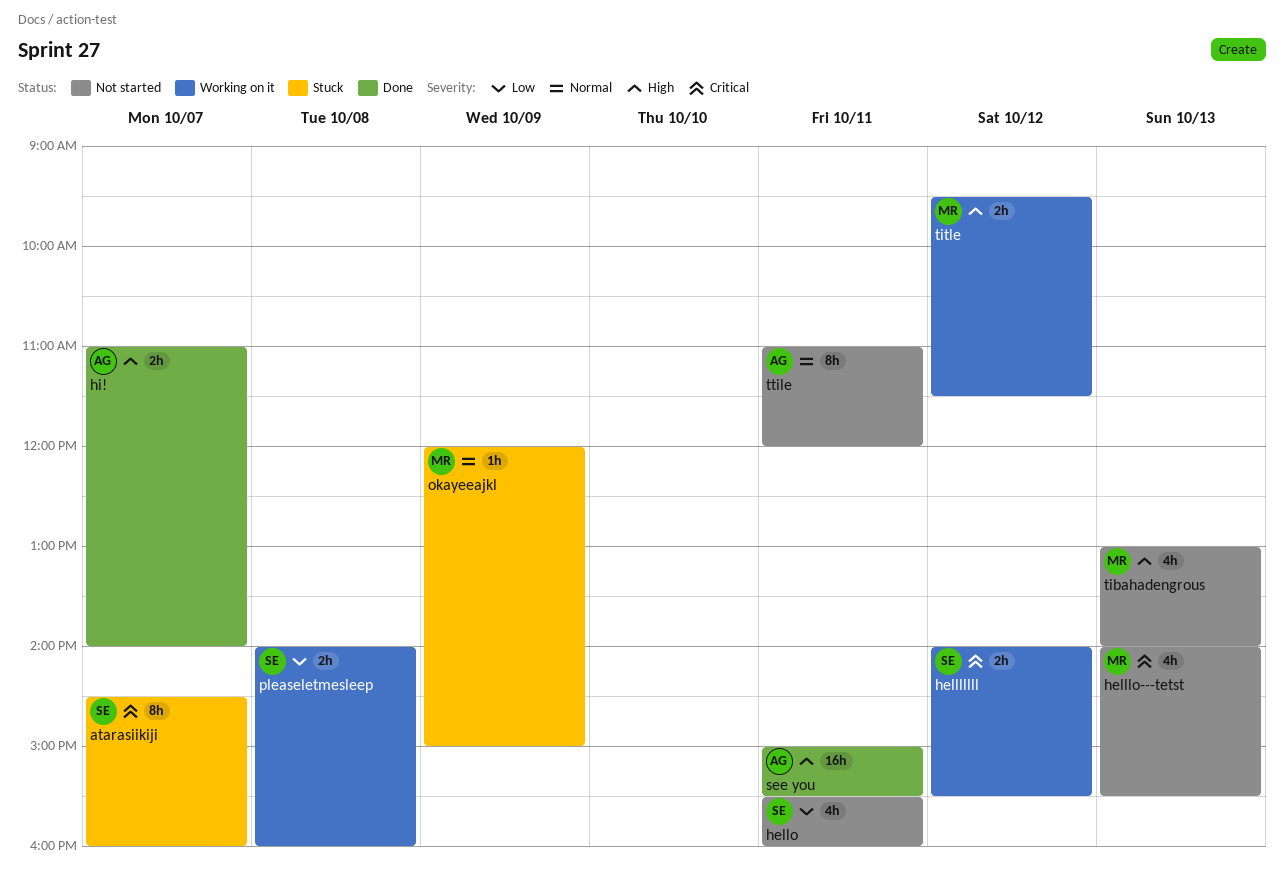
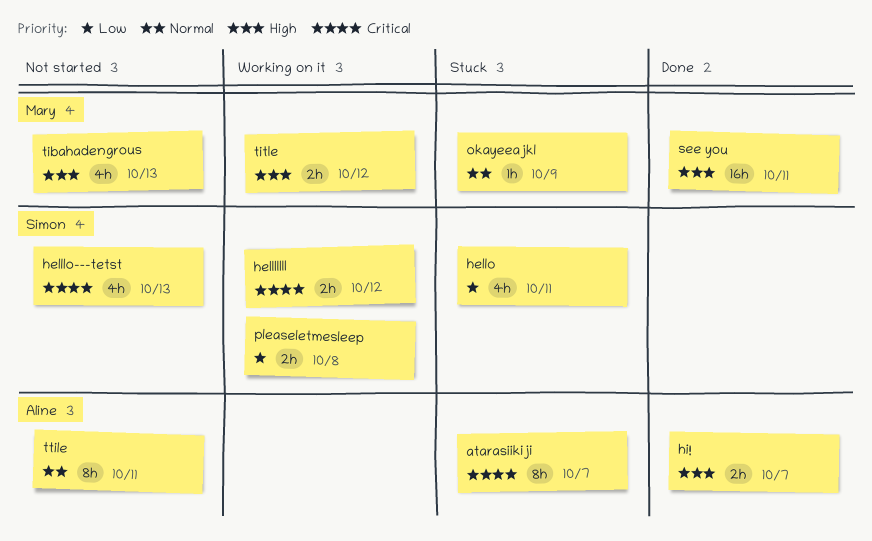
atarasiikiji, owner: Simon -> Aline
helllo---tetst, owner: Mary -> Simon
hello, status: Not started -> Stuck
see you, owner: Aline -> Mary

